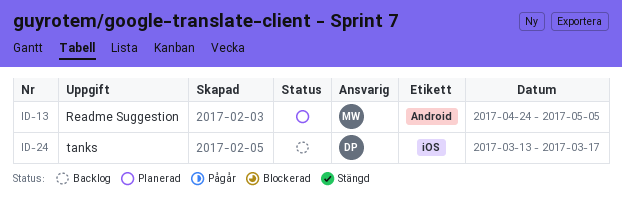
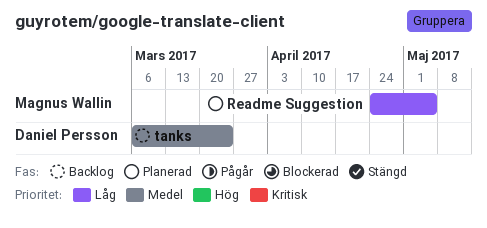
tanks, start: Mar 13 -> Mar 6
tanks, due: Mar 17 -> Mar 24

